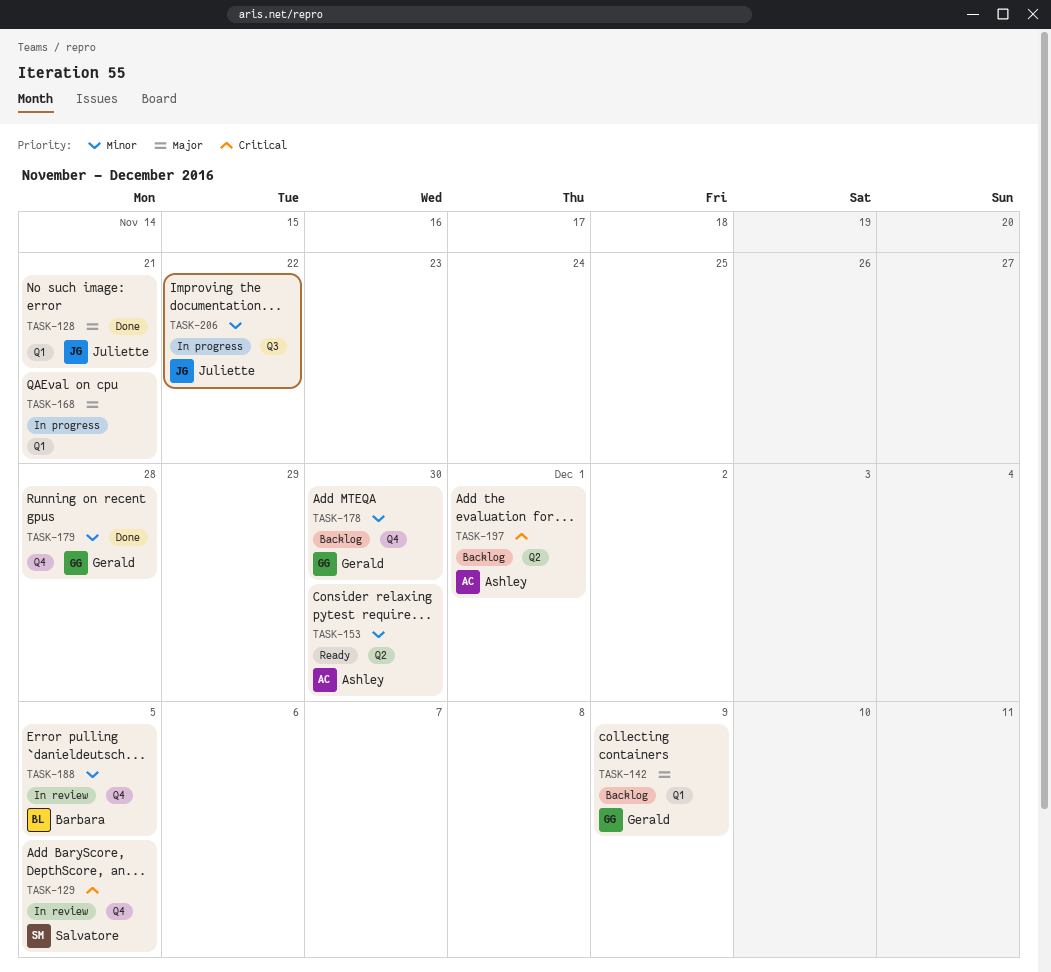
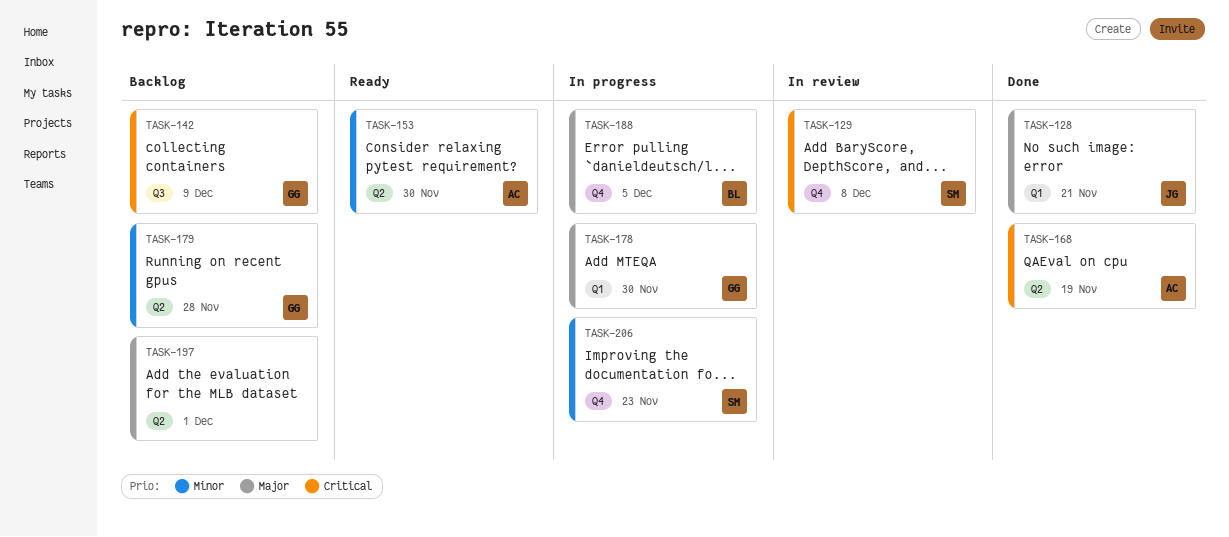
TASK-129, due: Dec 5 -> Dec 8
TASK-142, priority: Major -> Critical
TASK-142, label: Q1 -> Q3
TASK-168, status: In progress -> Done
TASK-168, owner: none -> Ashley
TASK-168, priority: Major -> Critical
TASK-168, label: Q1 -> Q2
TASK-168, due: Nov 21 -> Nov 19
TASK-178, status: Backlog -> In progress
TASK-178, priority: Minor -> Major
TASK-178, label: Q4 -> Q1
TASK-179, status: Done -> Backlog
TASK-179, label: Q4 -> Q2
TASK-188, status: In review -> In progress
TASK-188, priority: Minor -> Major
TASK-197, owner: Ashley -> none
TASK-197, priority: Critical -> Major
TASK-206, owner: Juliette -> Salvatore
TASK-206, label: Q3 -> Q4
TASK-206, due: Nov 22 -> Nov 23

